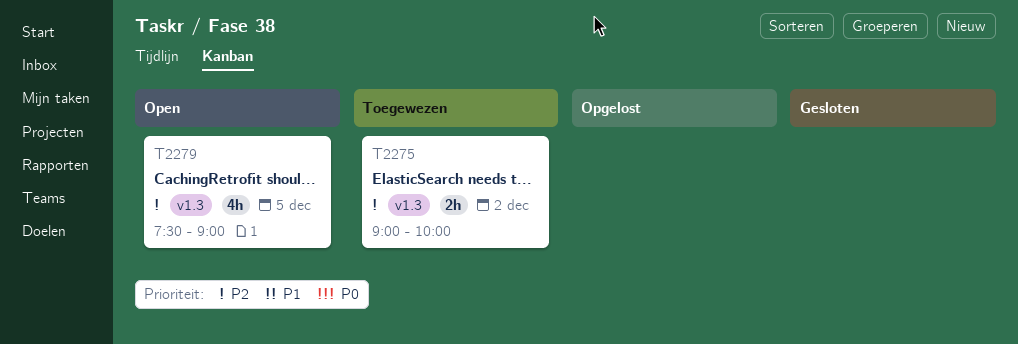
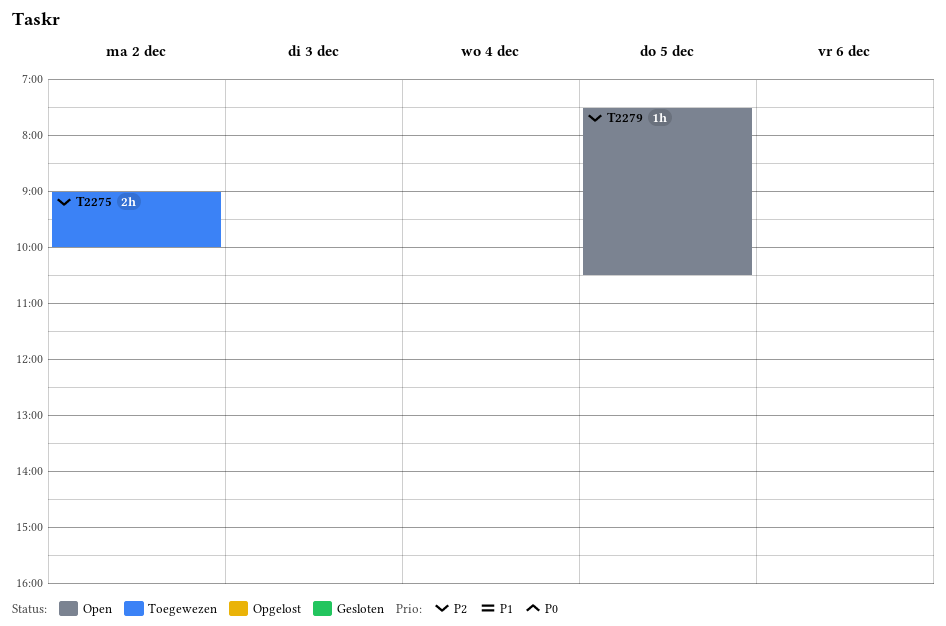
T2279, estimate: 4h -> 1h
T2279, ends: 09:00 -> 10:30

